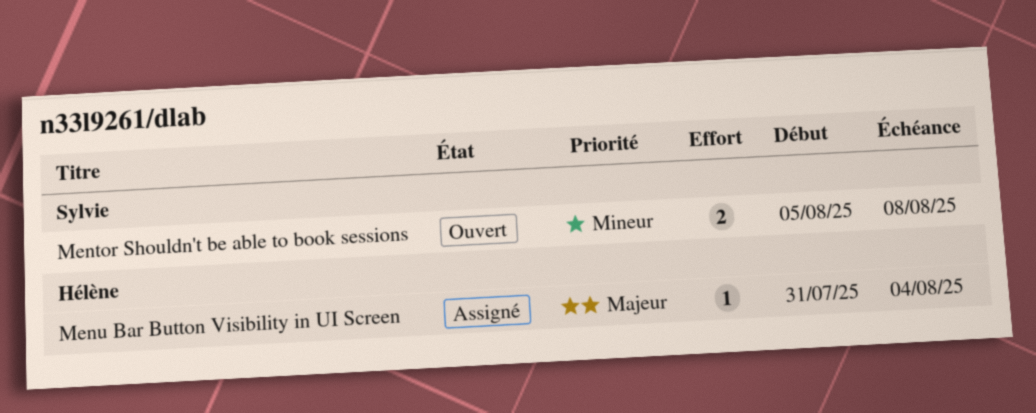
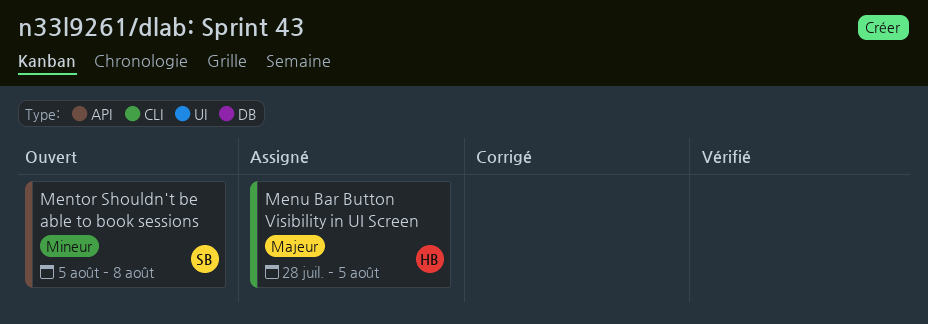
Menu Bar Button Visibility in UI Screen, start: Jul 31 -> Jul 28
Menu Bar Button Visibility in UI Screen, due: Aug 4 -> Aug 5

